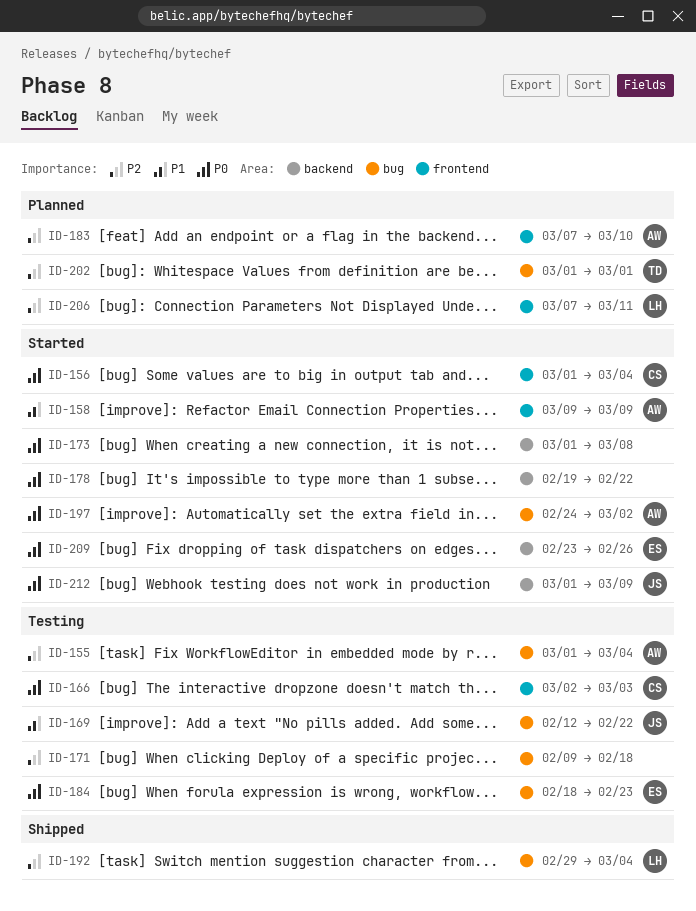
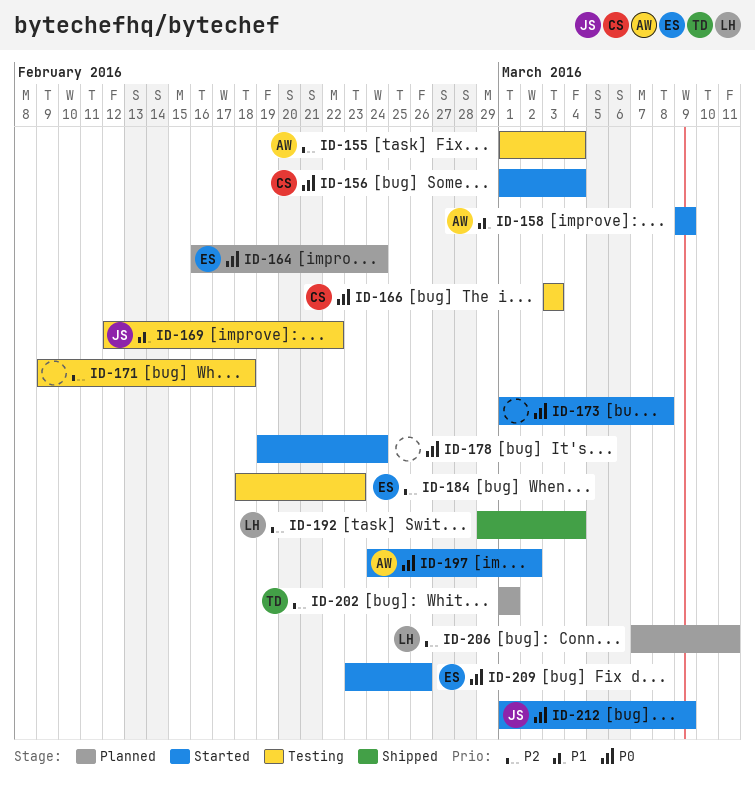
ID-164: none -> present
ID-166, start: Mar 2 -> Mar 3
ID-178, due: Feb 22 -> Feb 24
ID-183: present -> none
ID-184, priority: P0 -> P2

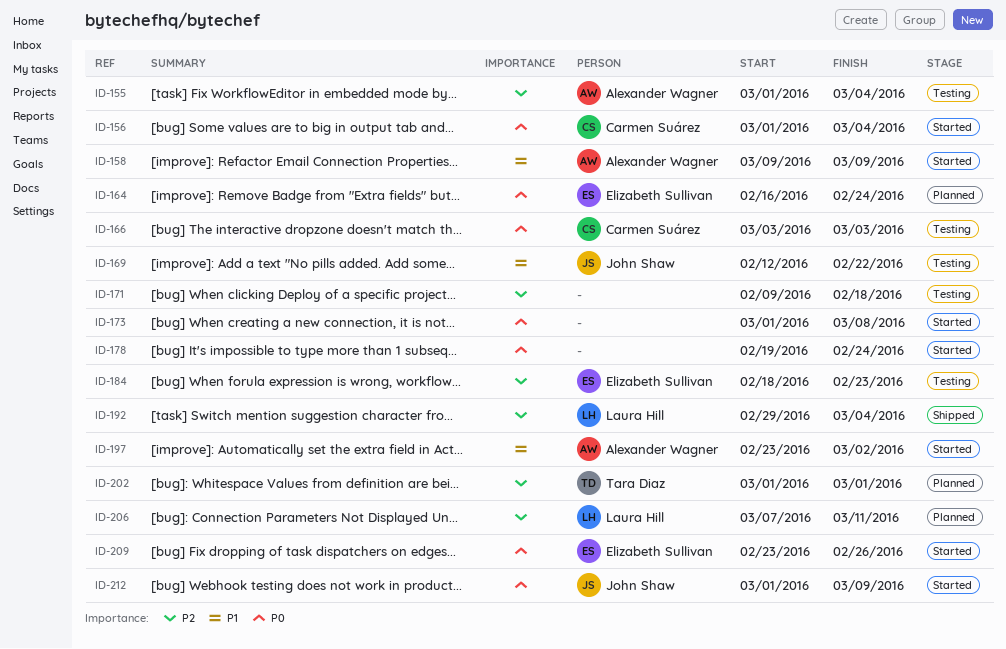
ID-197, priority: P0 -> P1
ID-197, start: Feb 24 -> Feb 23

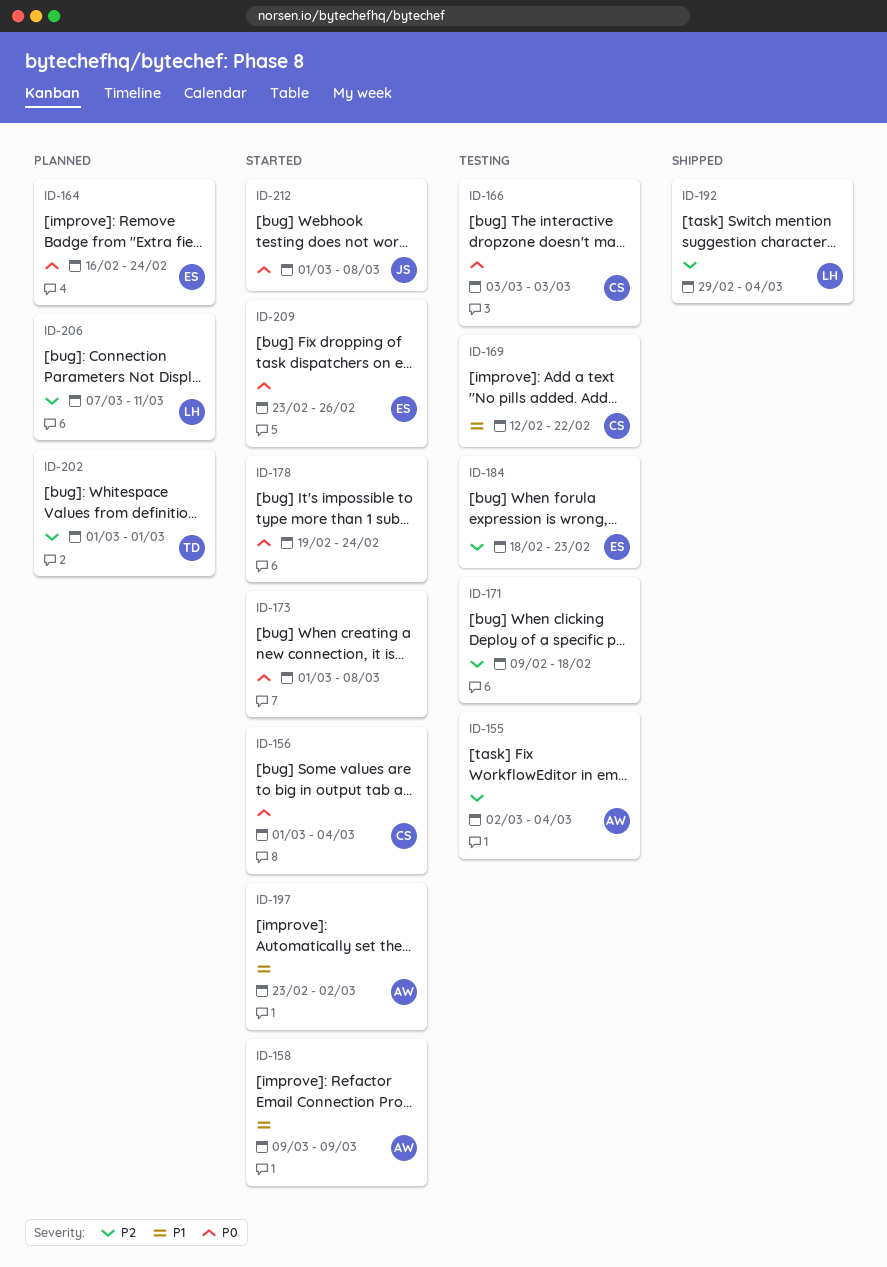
ID-155, start: Mar 1 -> Mar 2
ID-169, owner: John Shaw -> Carmen Suárez
ID-212, due: Mar 9 -> Mar 8

